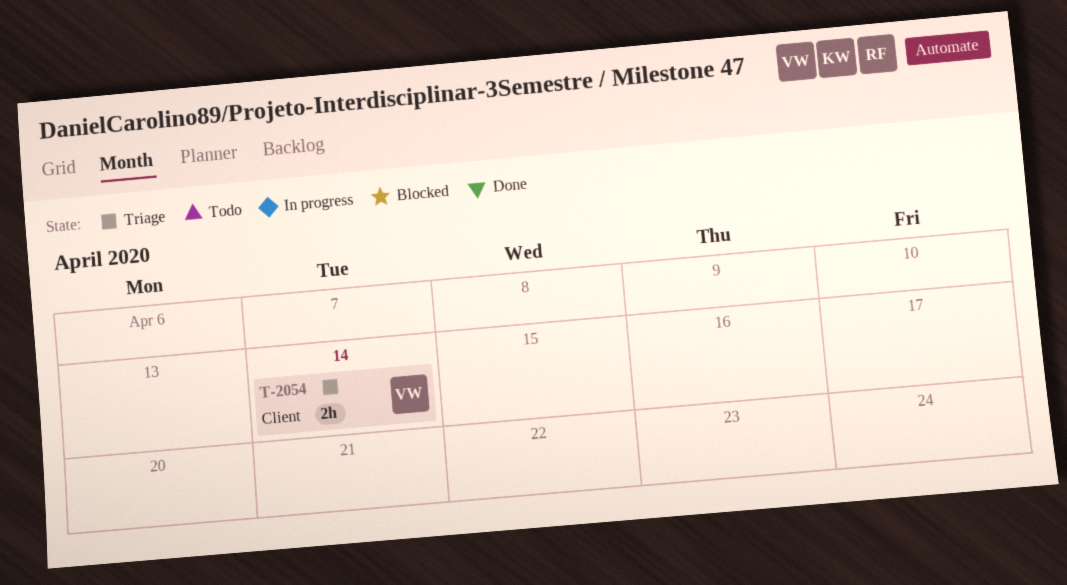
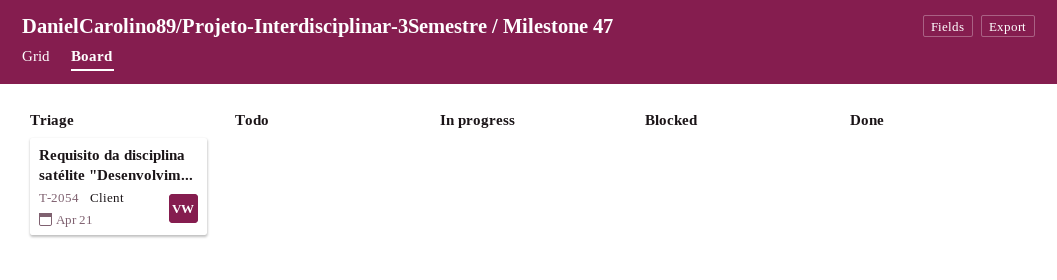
T-2054, due: Apr 14 -> Apr 21

